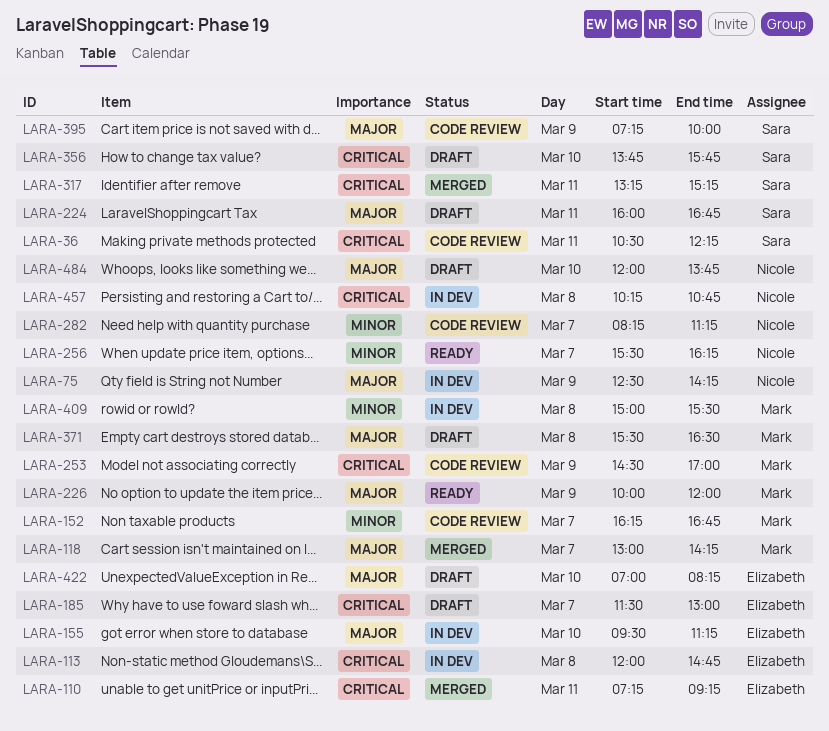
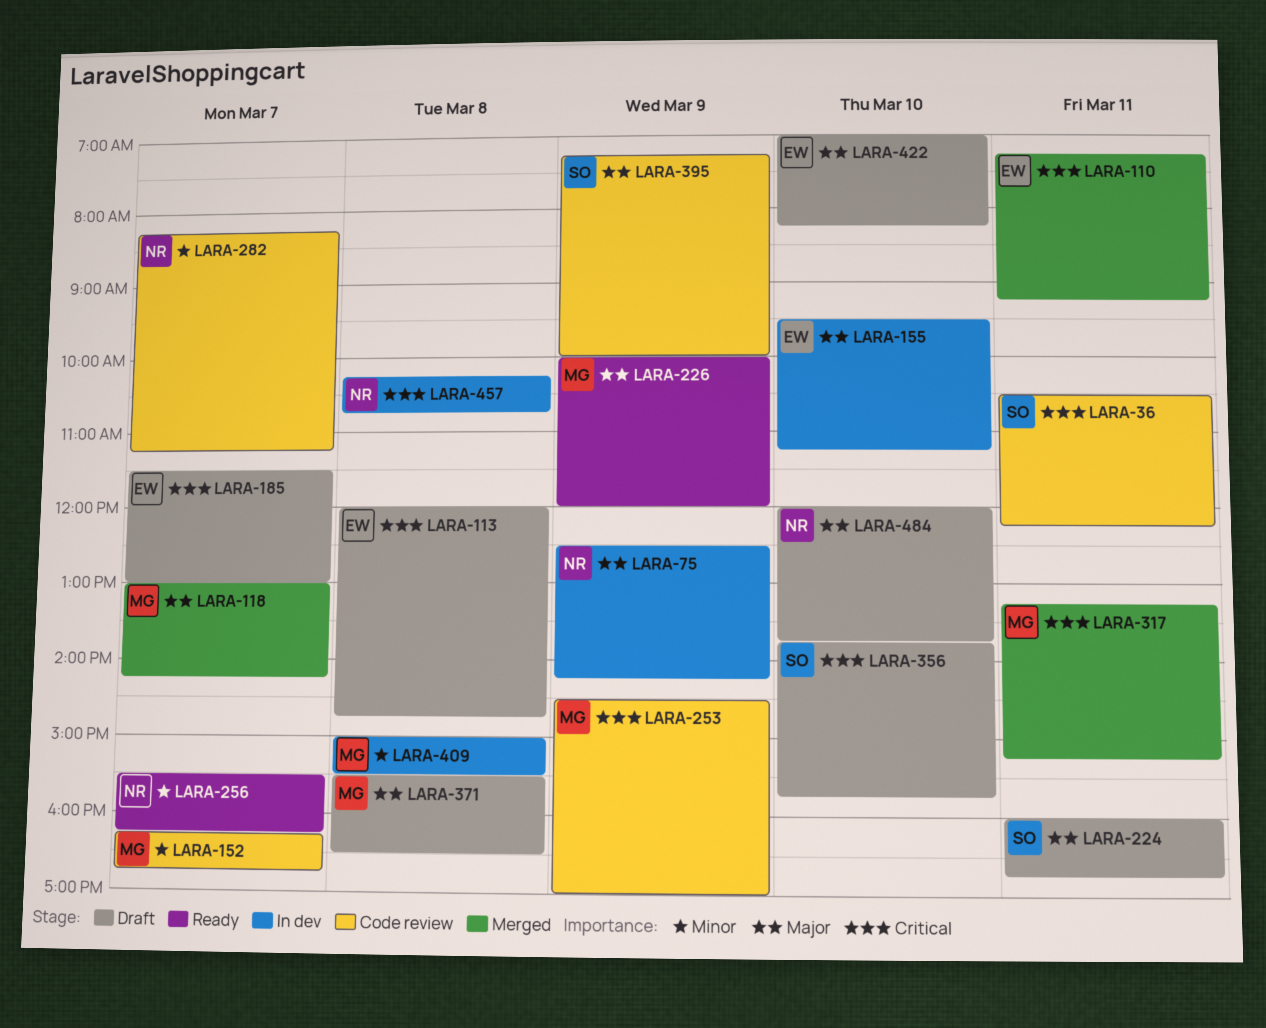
LARA-113, status: In dev -> Draft
LARA-317, owner: Sara -> Mark

